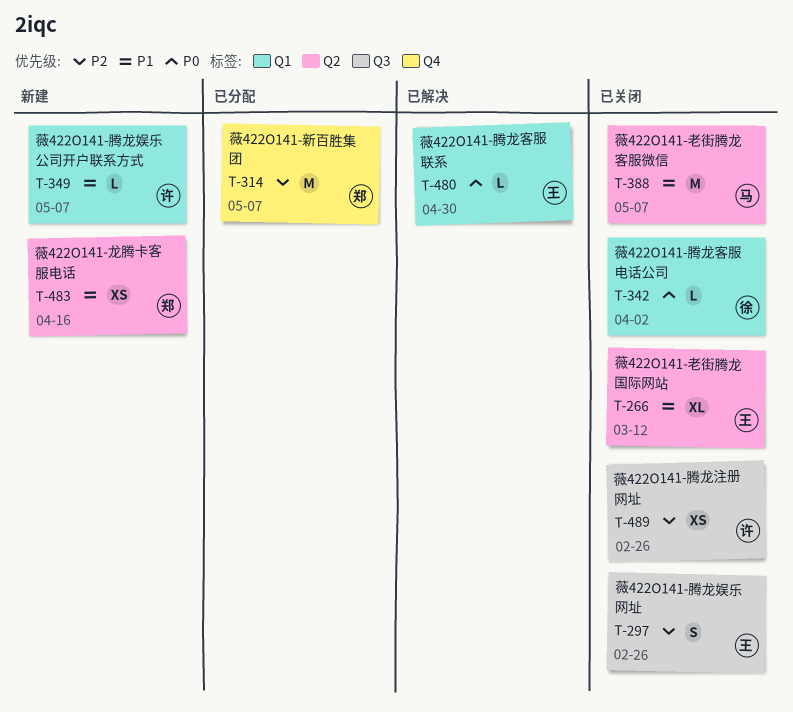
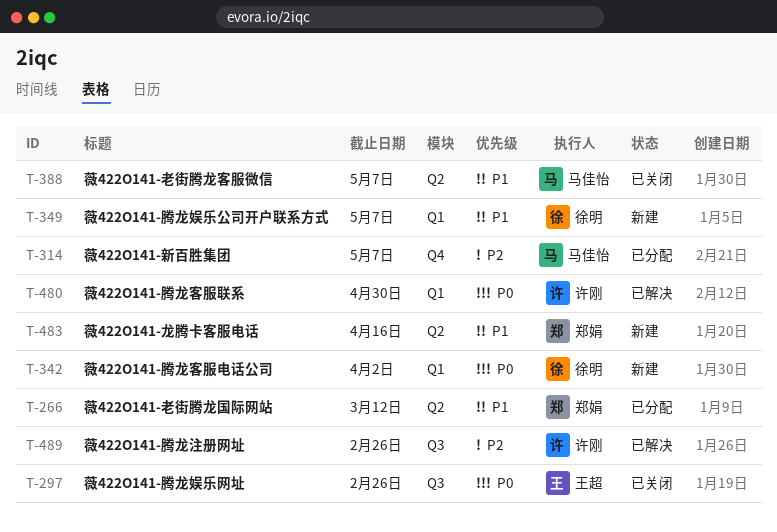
T-266, status: 已关闭 -> 已分配
T-266, owner: 王超 -> 郑娟
T-297, priority: P2 -> P0
T-314, owner: 郑娟 -> 马佳怡
T-342, status: 已关闭 -> 新建
T-349, owner: 许刚 -> 徐明
T-480, owner: 王超 -> 许刚
T-489, status: 已关闭 -> 已解决

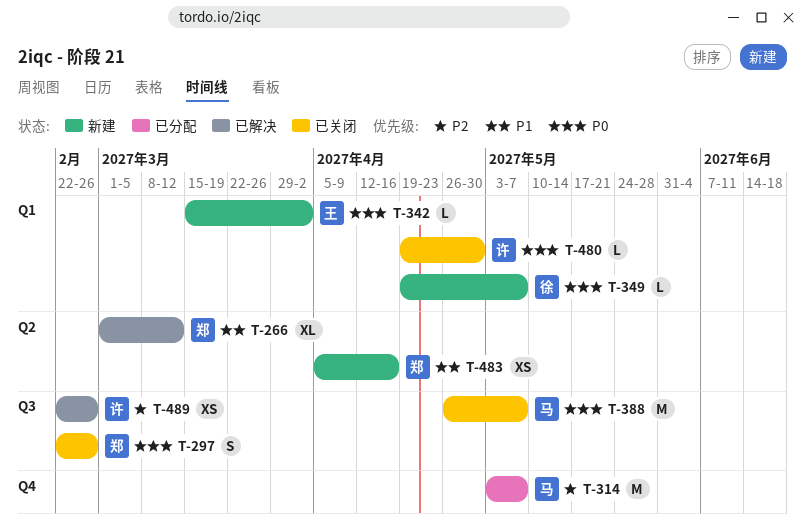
T-266, status: 已分配 -> 已解决
T-297, owner: 王超 -> 郑娟
T-342, owner: 徐明 -> 王超
T-349, priority: P1 -> P0
T-388, priority: P1 -> P0
T-388, label: Q2 -> Q3
T-480, status: 已解决 -> 已关闭

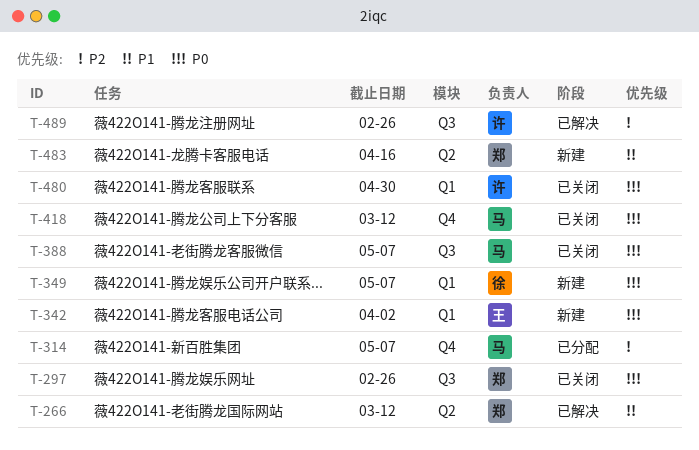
T-418: none -> present

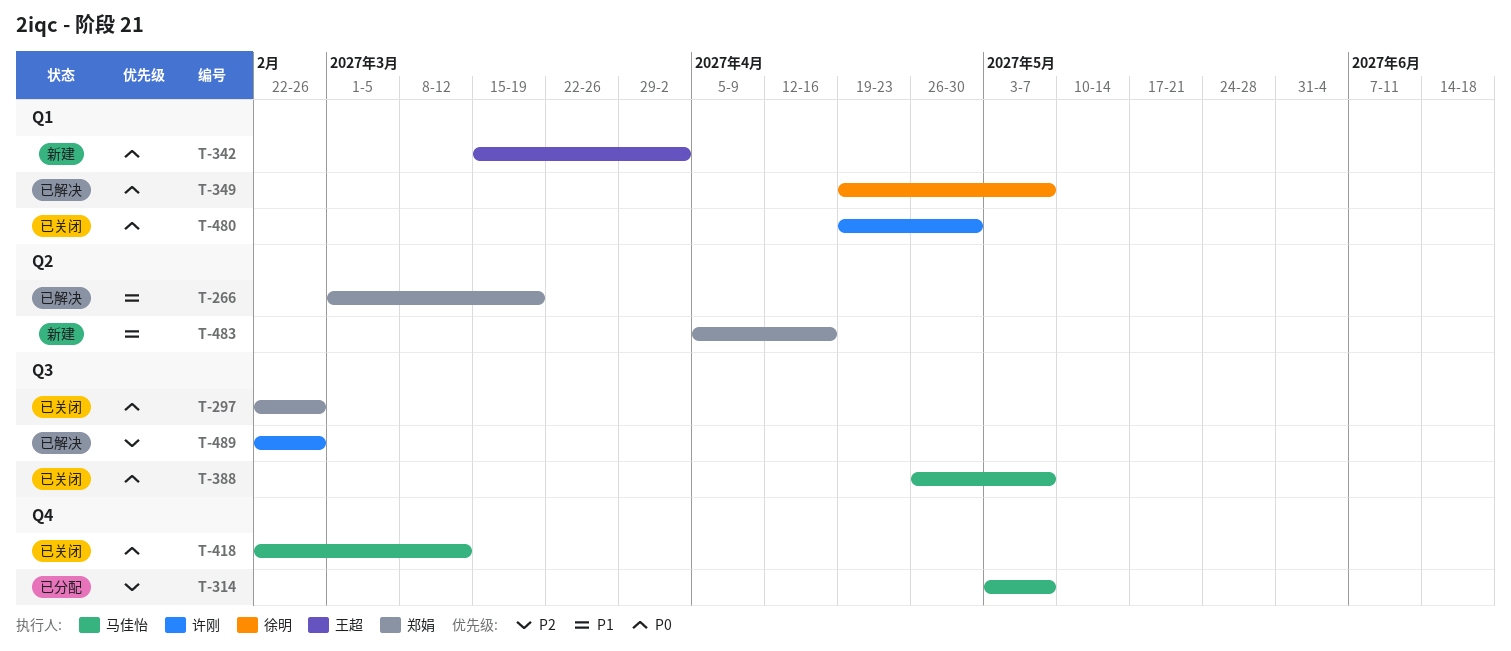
T-266, due: Mar 12 -> Mar 19
T-349, status: 新建 -> 已解决

